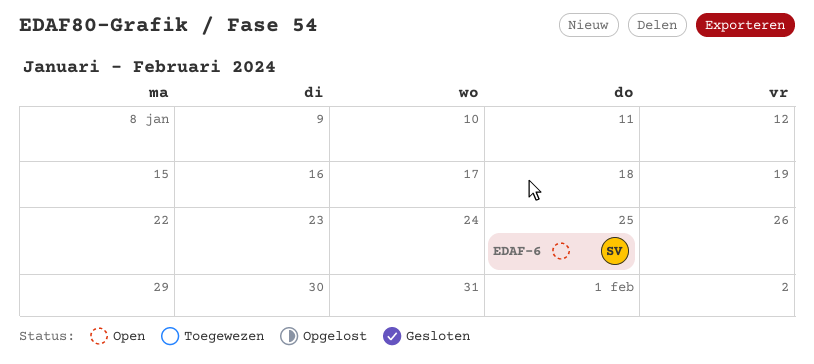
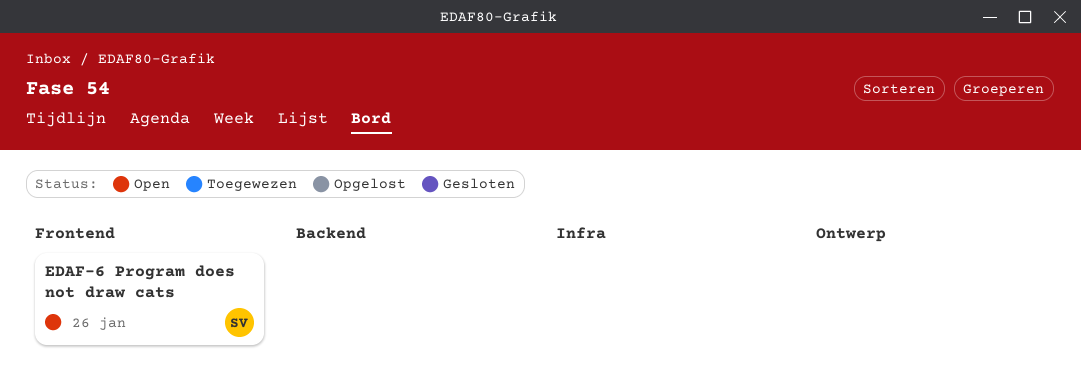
EDAF-6, due: Jan 25 -> Jan 26

